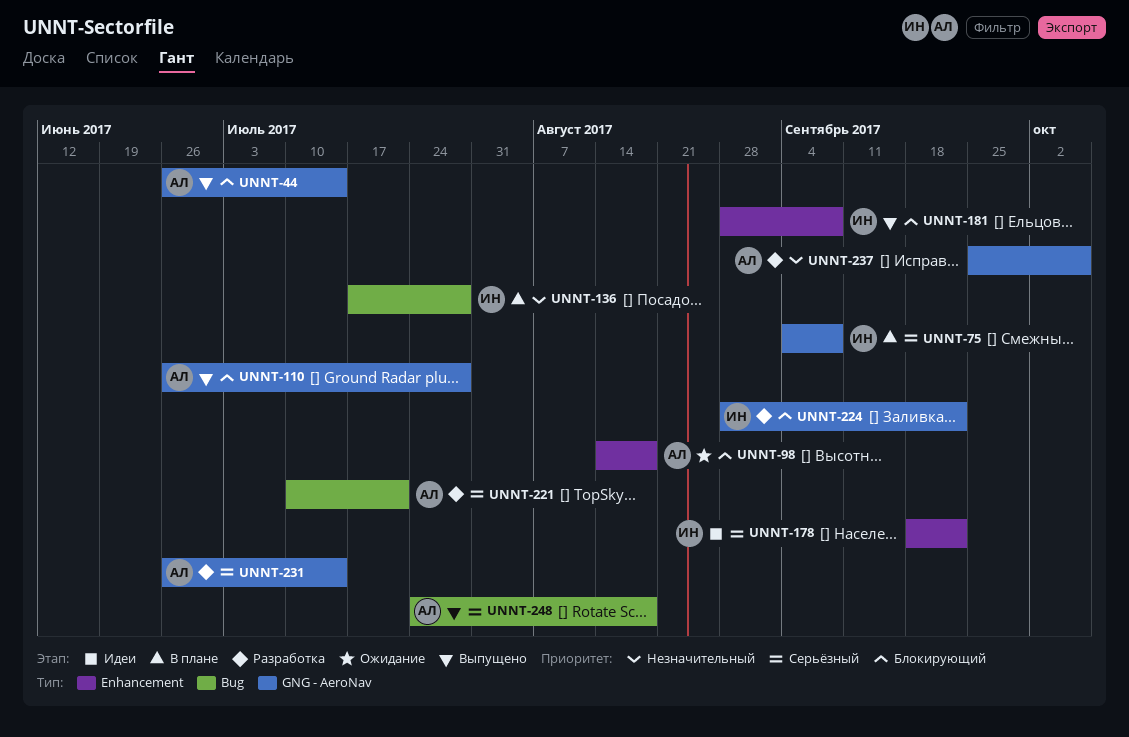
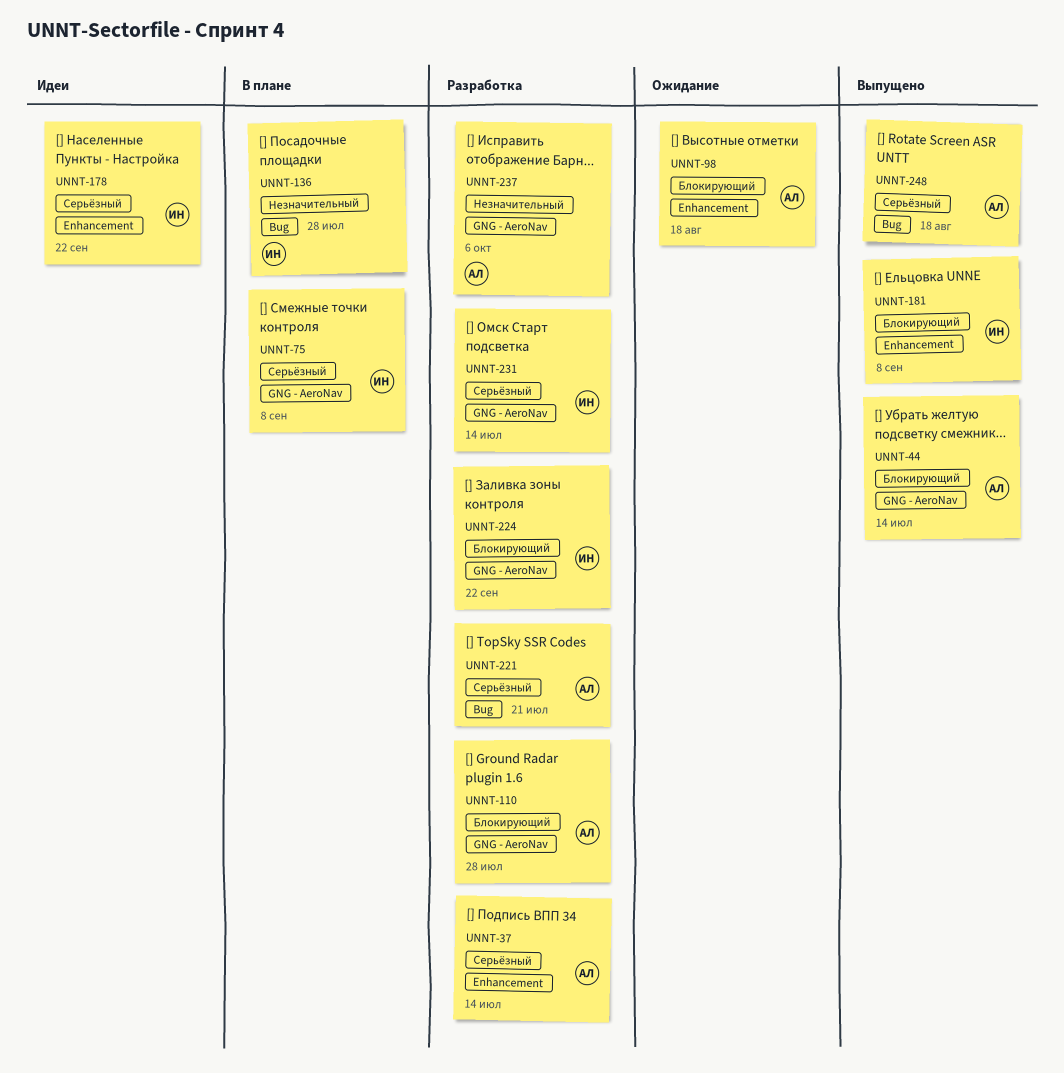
UNNT-37: none -> present
UNNT-110, status: Выпущено -> Разработка
UNNT-231, owner: АЛ -> ИН

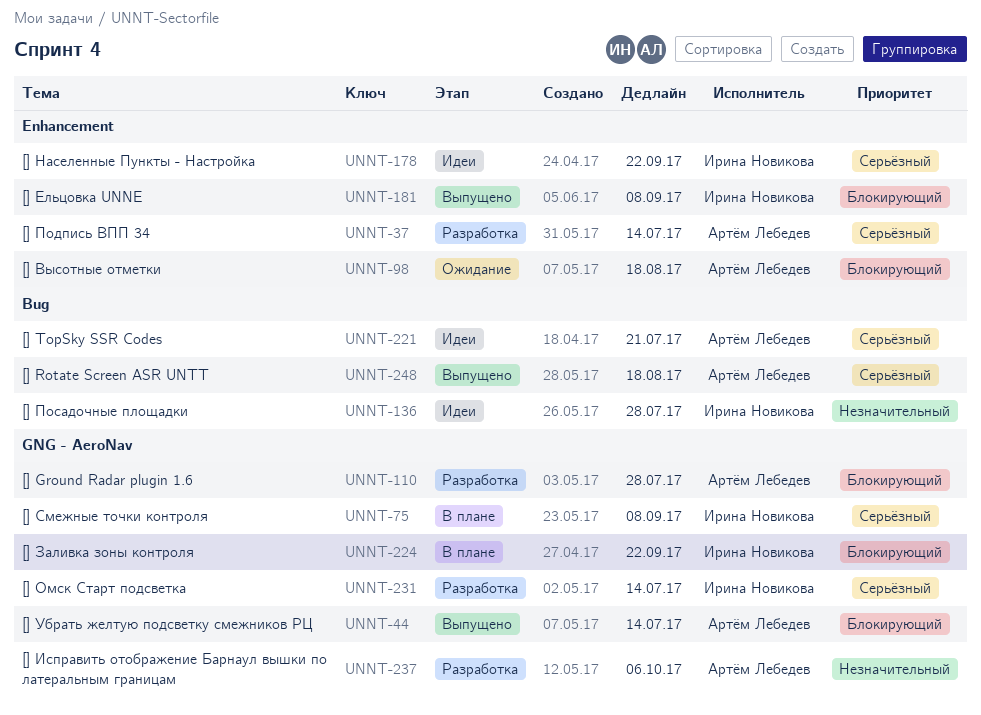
UNNT-136, status: В плане -> Идеи
UNNT-221, status: Разработка -> Идеи
UNNT-224, status: Разработка -> В плане

